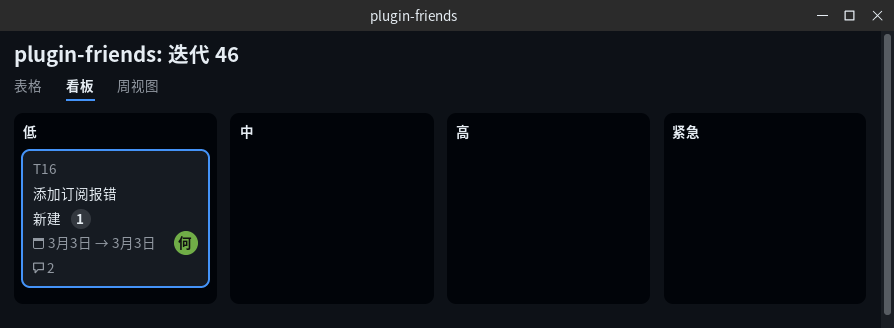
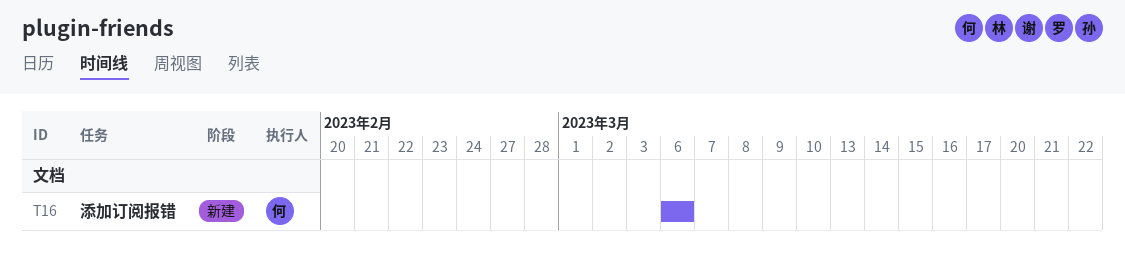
T16, start: Mar 3 -> Mar 6
T16, due: Mar 3 -> Mar 6

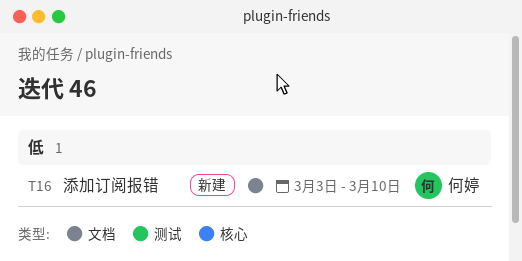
T16, start: Mar 6 -> Mar 3
T16, due: Mar 6 -> Mar 10

